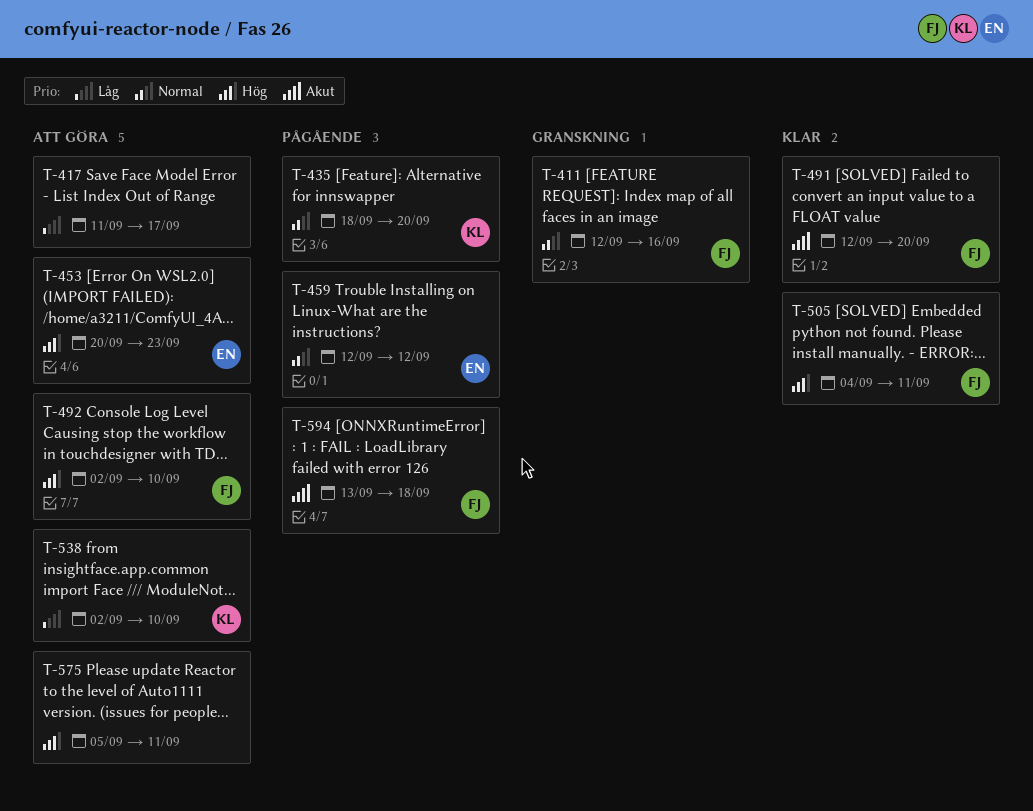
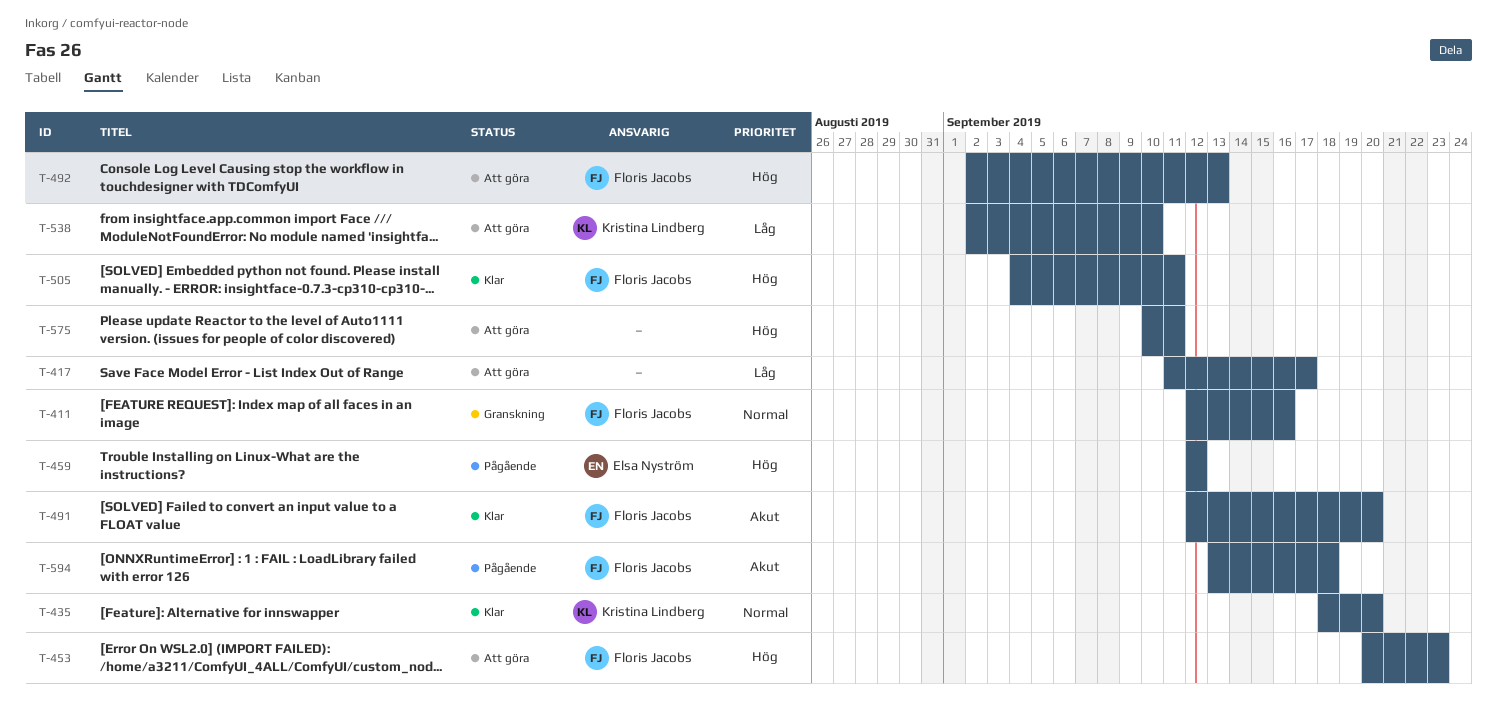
T-435, status: Pågående -> Klar
T-453, owner: Elsa Nyström -> Floris Jacobs
T-459, priority: Normal -> Hög
T-492, due: Sep 10 -> Sep 13
T-575, start: Sep 5 -> Sep 10

